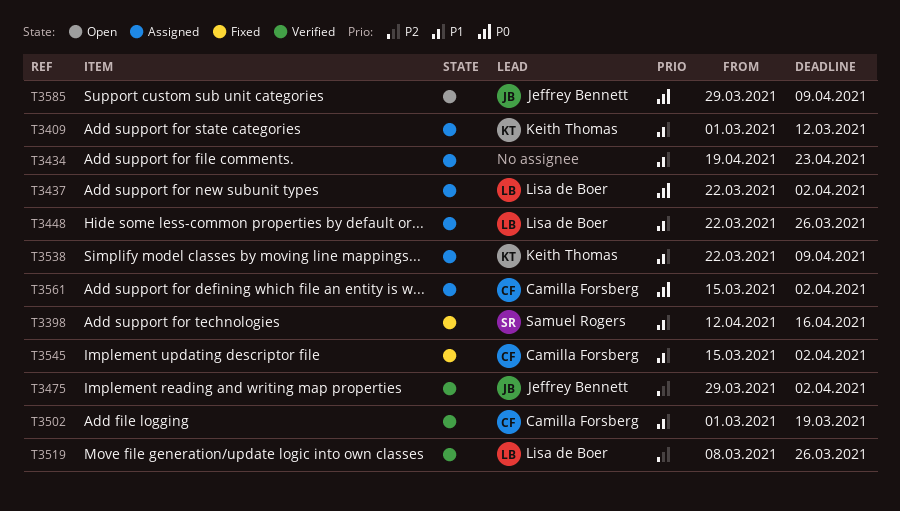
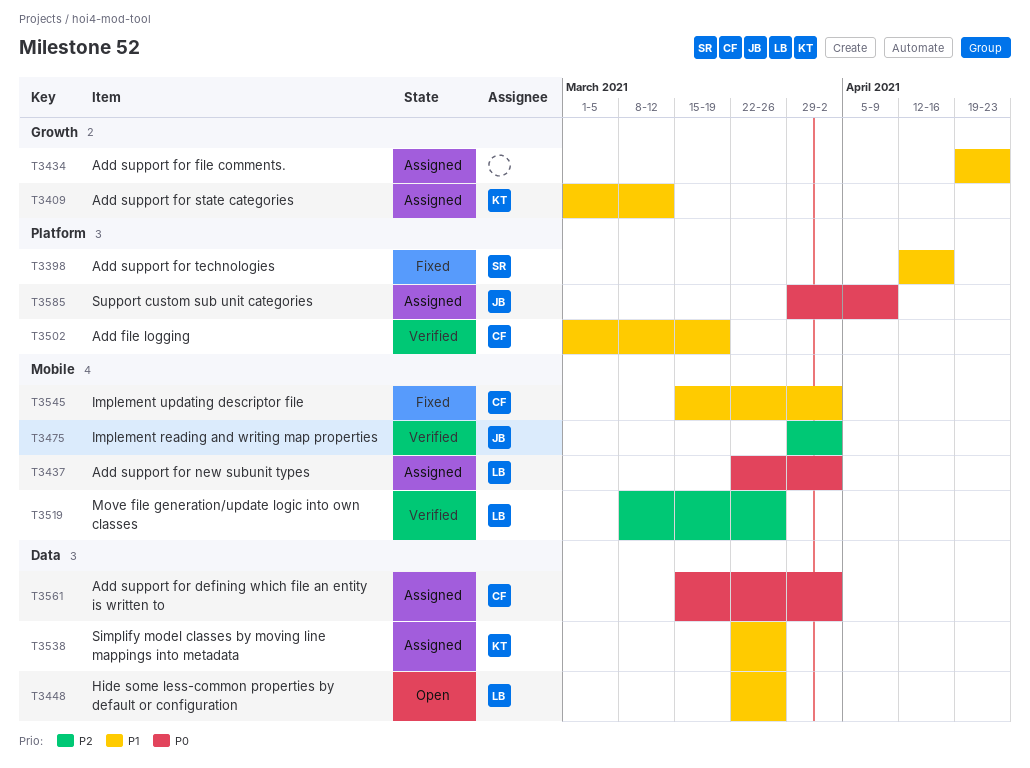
T3448, status: Assigned -> Open
T3538, due: Apr 9 -> Mar 26
T3585, status: Open -> Assigned

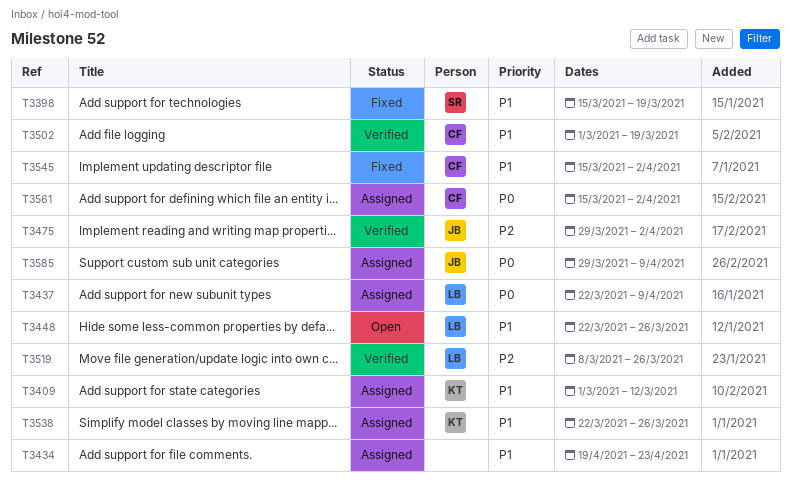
T3398, start: Apr 12 -> Mar 15
T3398, due: Apr 16 -> Mar 19
T3437, due: Apr 2 -> Apr 9

